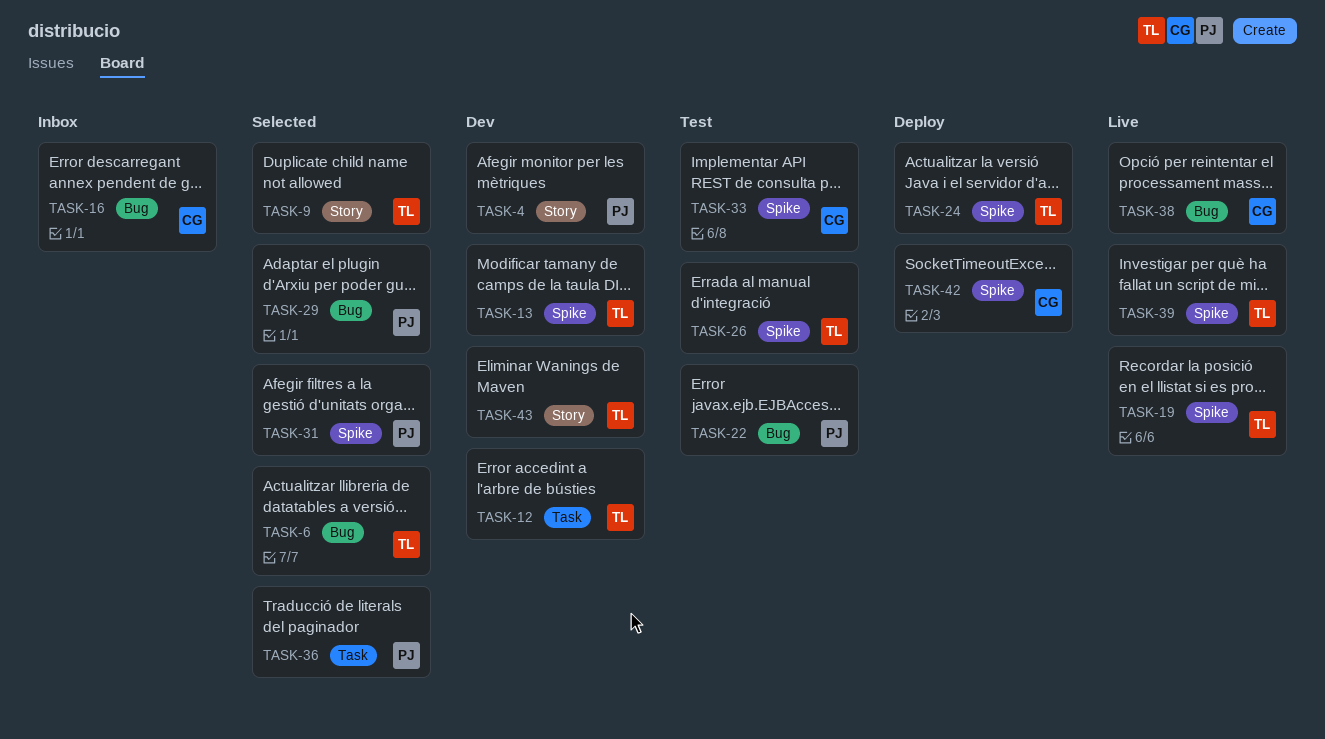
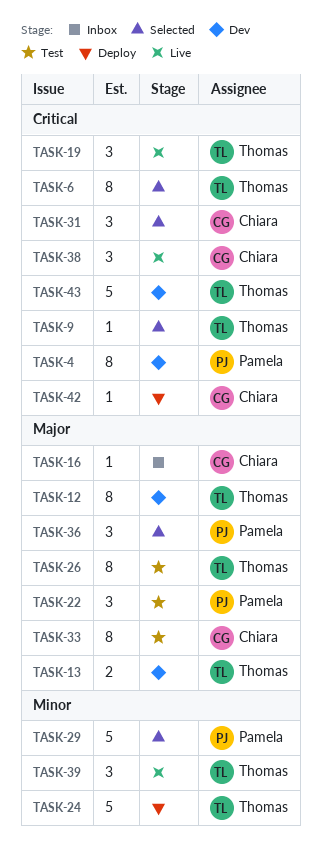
TASK-31, owner: Pamela -> Chiara

